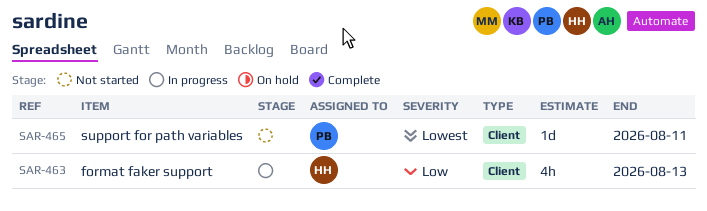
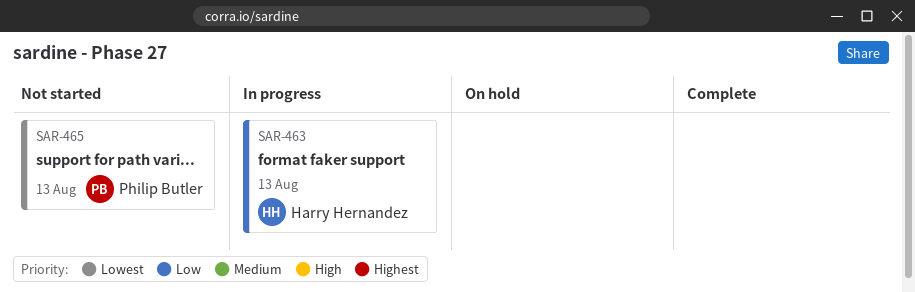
SAR-465, due: Aug 11 -> Aug 13

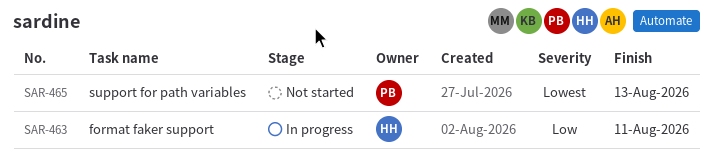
SAR-463, due: Aug 13 -> Aug 11

